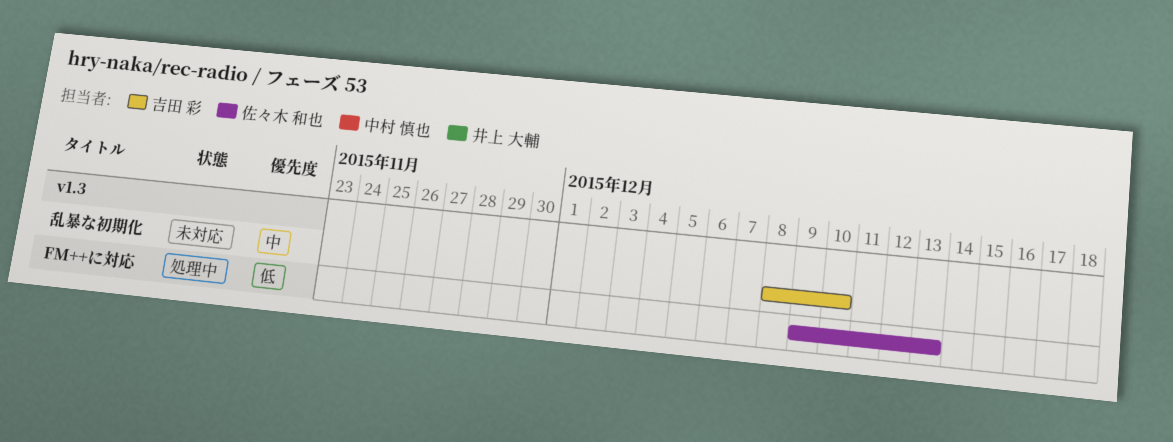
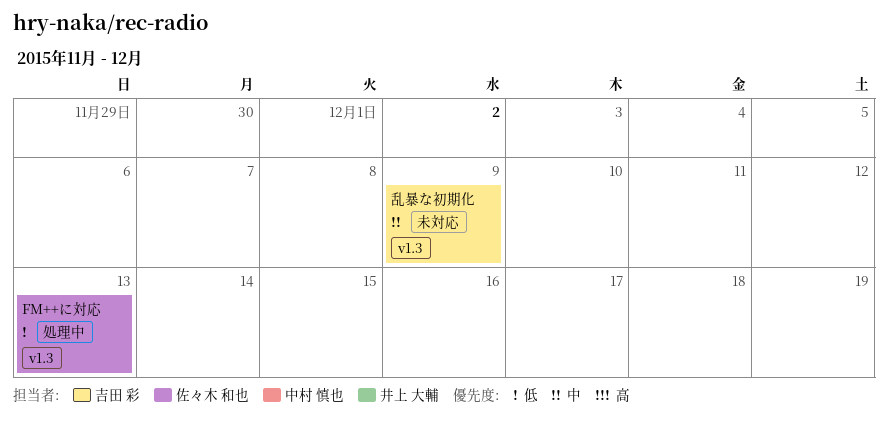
乱暴な初期化, due: Dec 10 -> Dec 9

